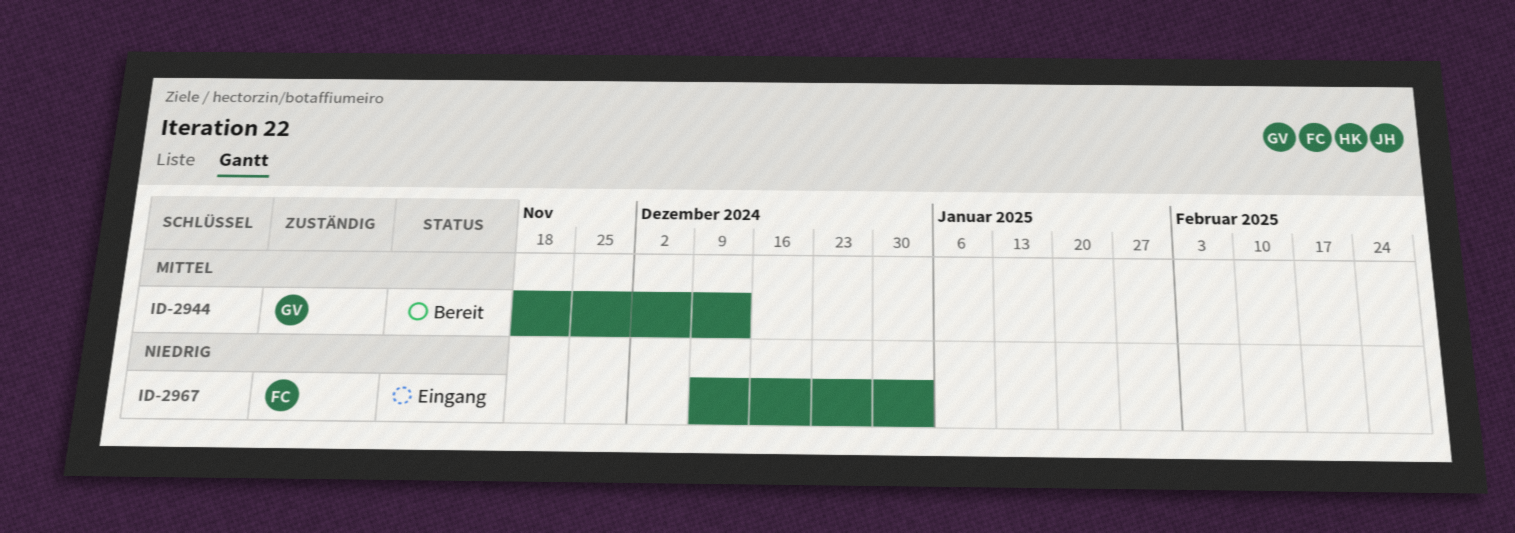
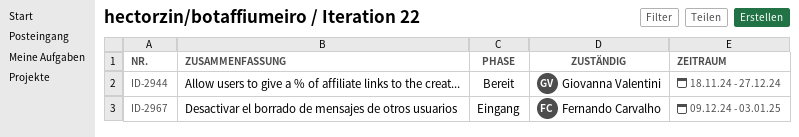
ID-2944, due: Dec 13 -> Dec 27

